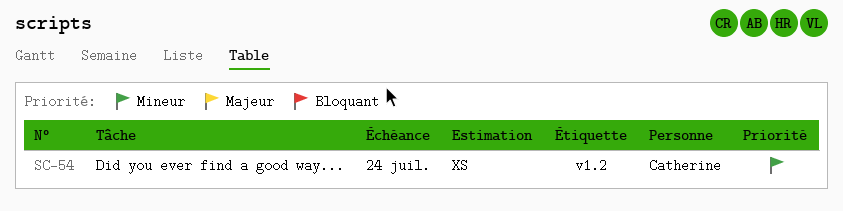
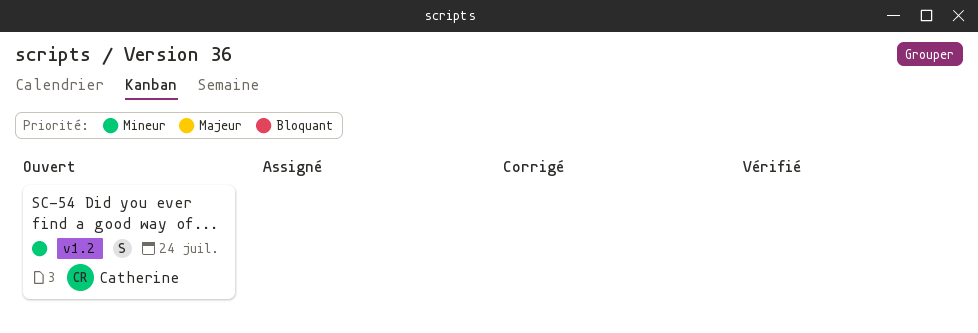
SC-54, estimate: XS -> S

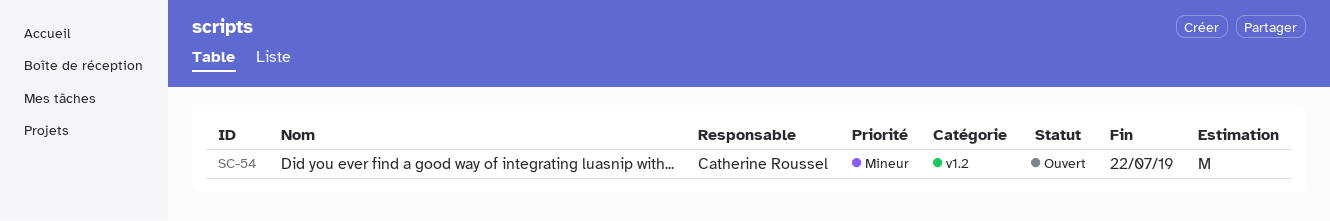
SC-54, estimate: S -> M
SC-54, due: Jul 24 -> Jul 22

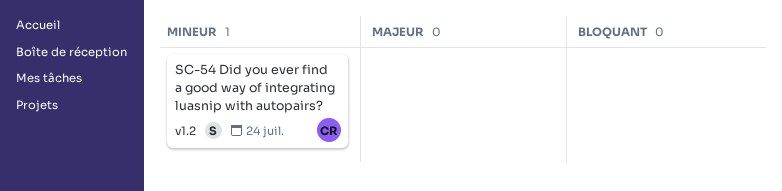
SC-54, estimate: M -> S
SC-54, due: Jul 22 -> Jul 24

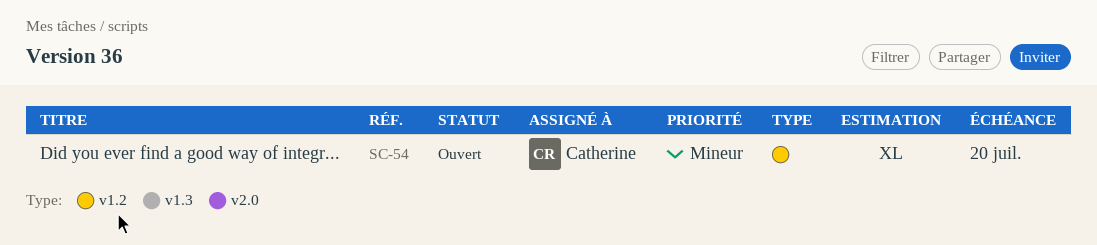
SC-54, estimate: S -> XL
SC-54, due: Jul 24 -> Jul 20

